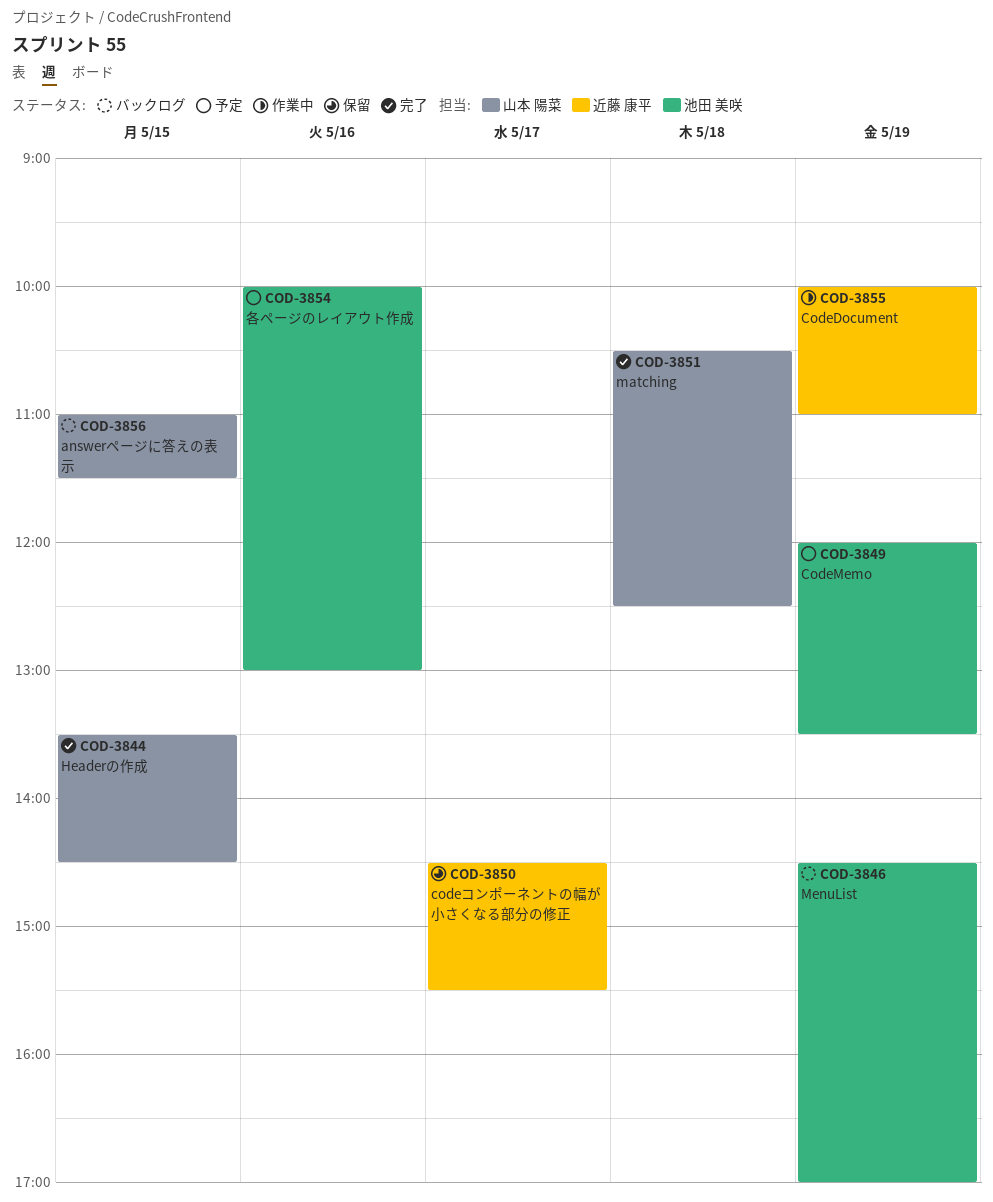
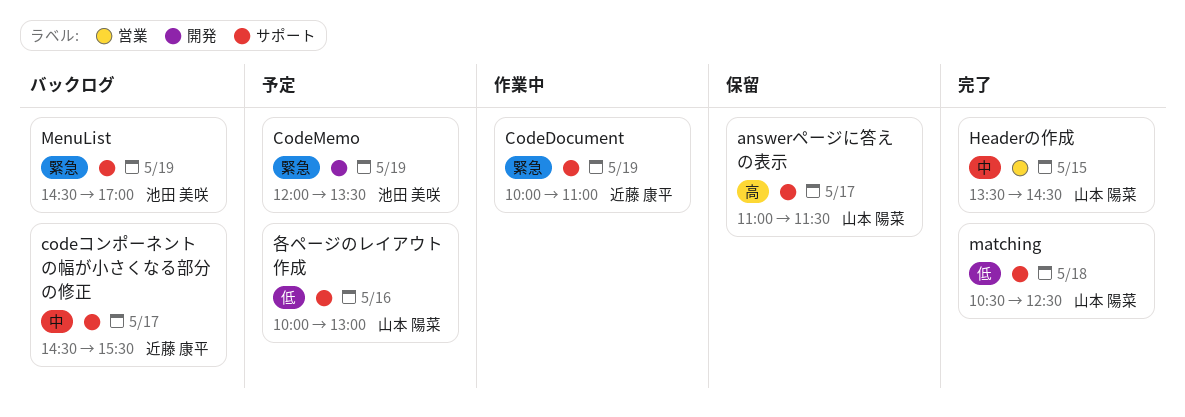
answerページに答えの表示, status: バックログ -> 保留
answerページに答えの表示, day: May 15 -> May 17
codeコンポーネントの幅が小さくなる部分の修正, status: 保留 -> バックログ
各ページのレイアウト作成, owner: 池田 美咲 -> 山本 陽菜

